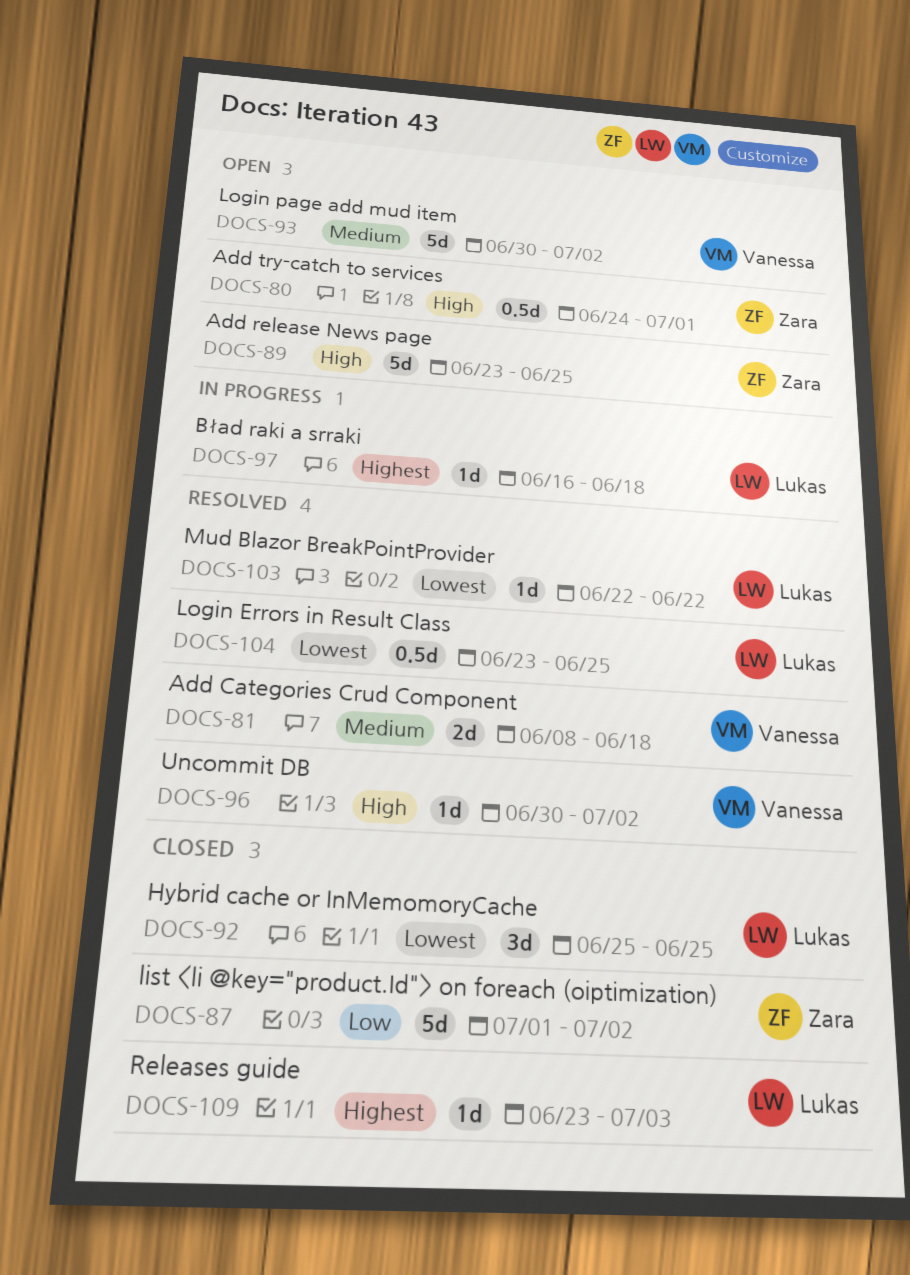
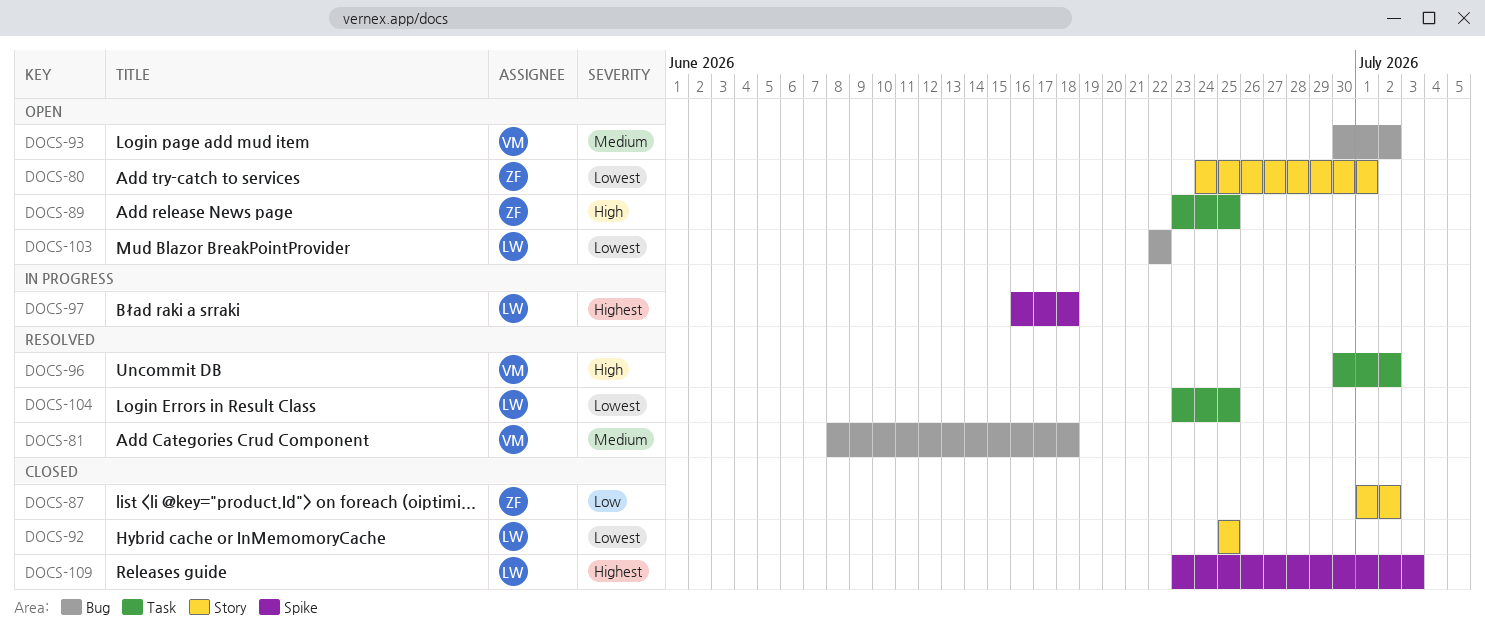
DOCS-80, priority: High -> Lowest
DOCS-103, status: Resolved -> Open

